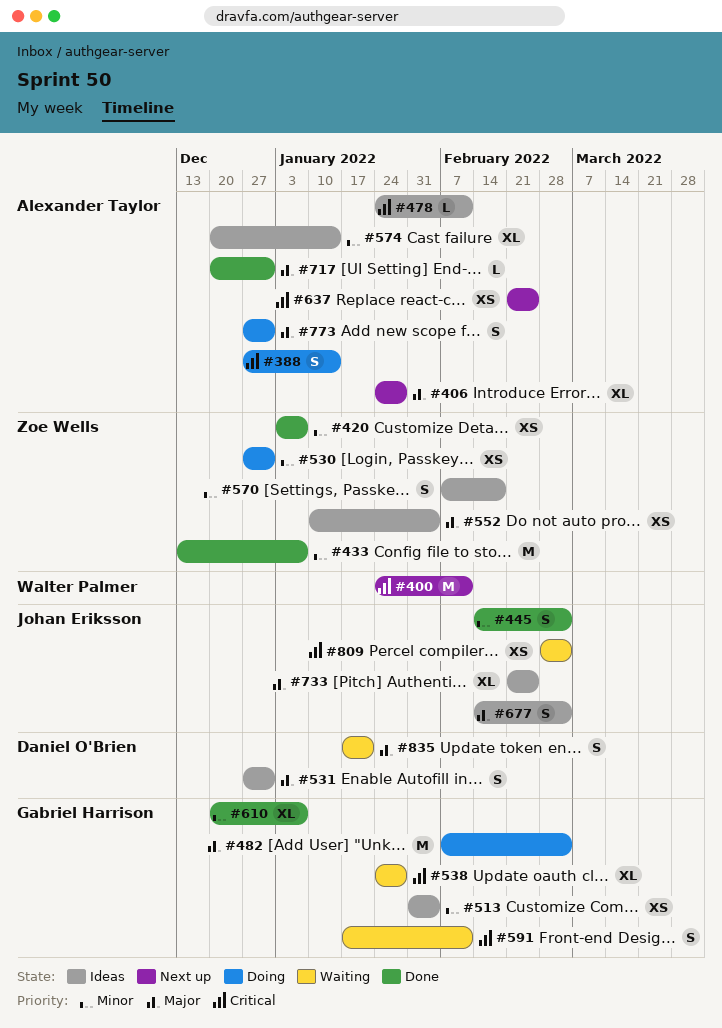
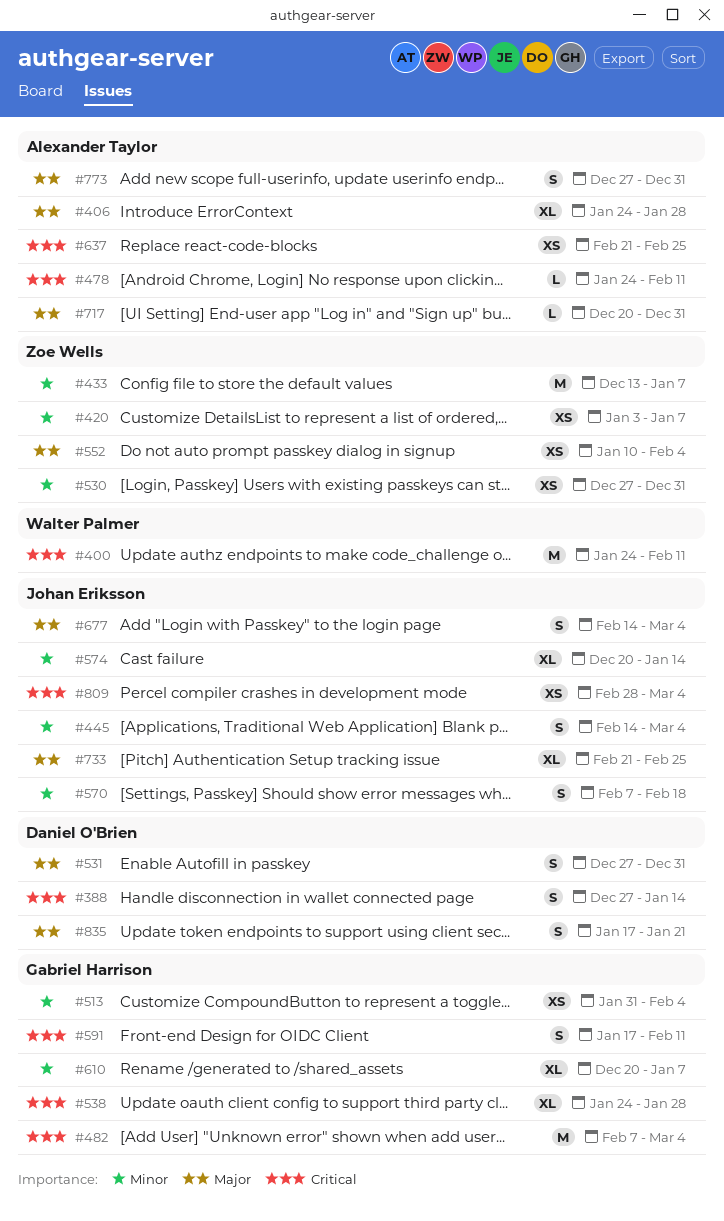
#388, owner: Alexander Taylor -> Daniel O'Brien
#482, priority: Major -> Critical
#570, owner: Zoe Wells -> Johan Eriksson
#574, owner: Alexander Taylor -> Johan Eriksson

